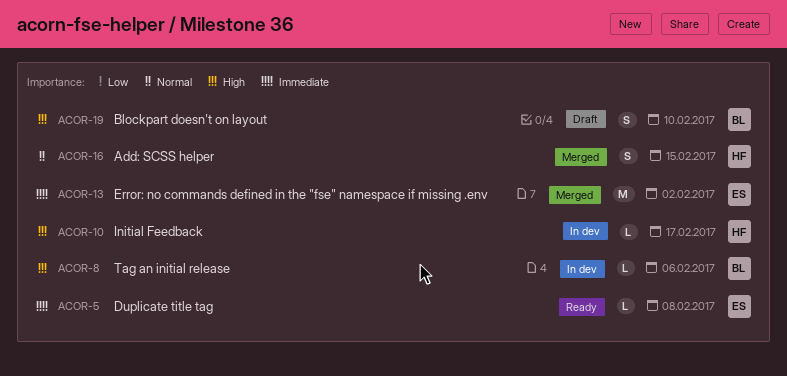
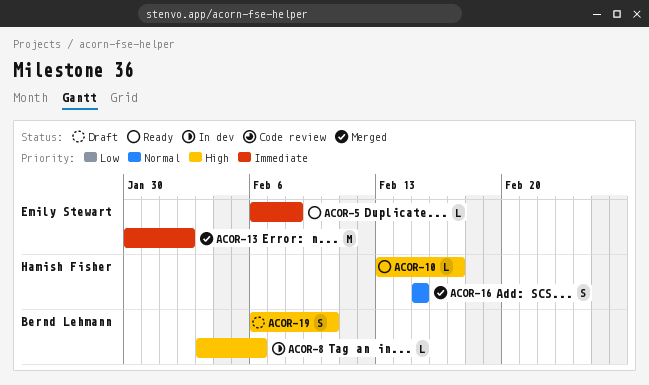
ACOR-10, status: In dev -> Ready

